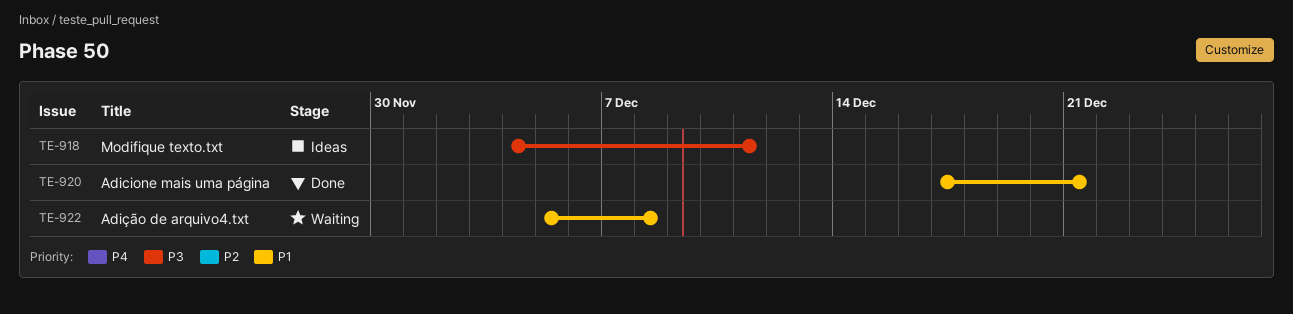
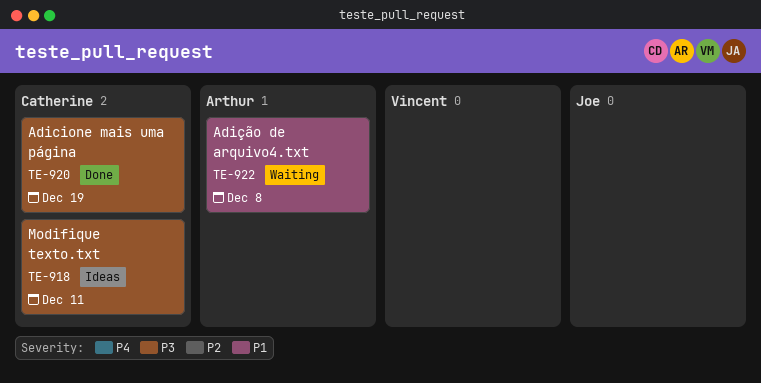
TE-920, priority: P1 -> P3
TE-920, due: Dec 21 -> Dec 19

